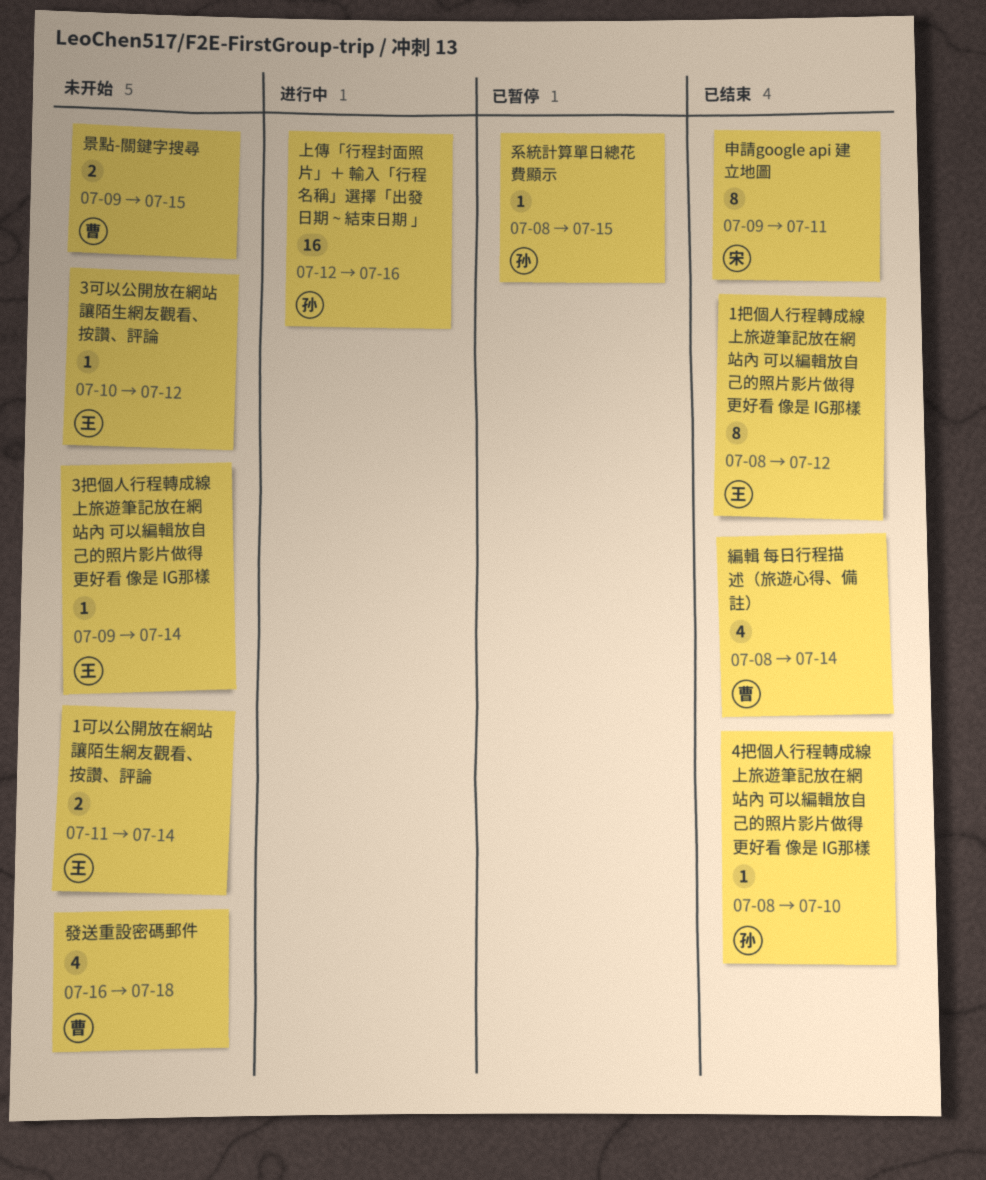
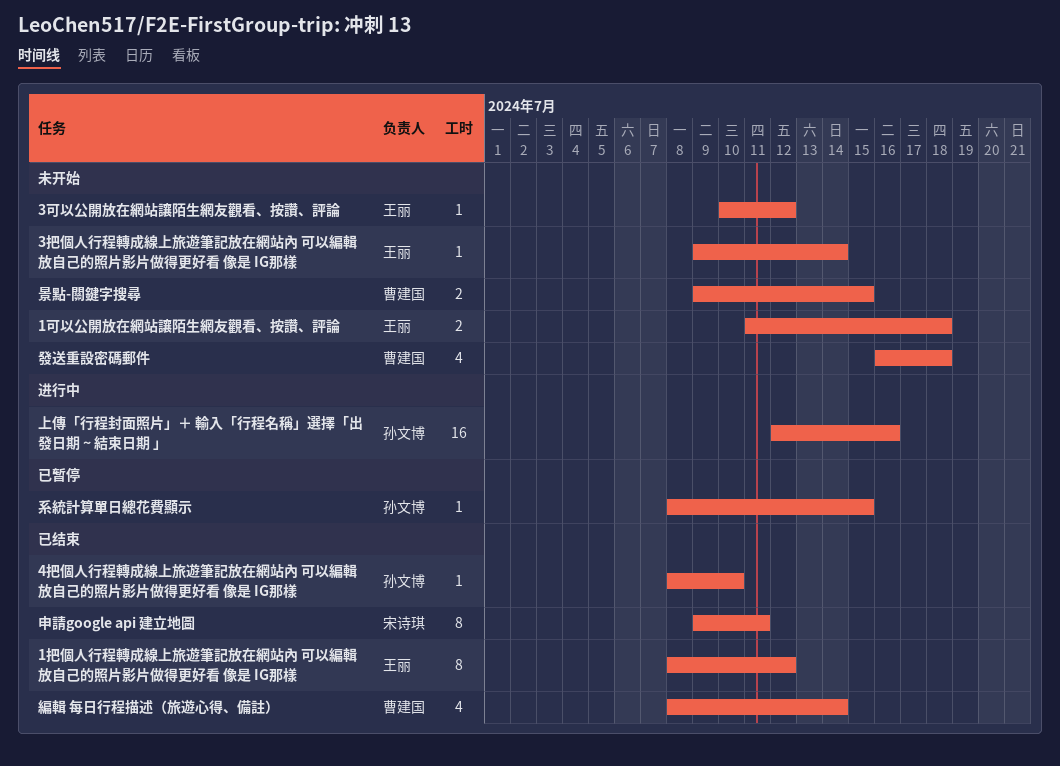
1可以公開放在網站讓陌生網友觀看、按讚、評論, due: Jul 14 -> Jul 18

